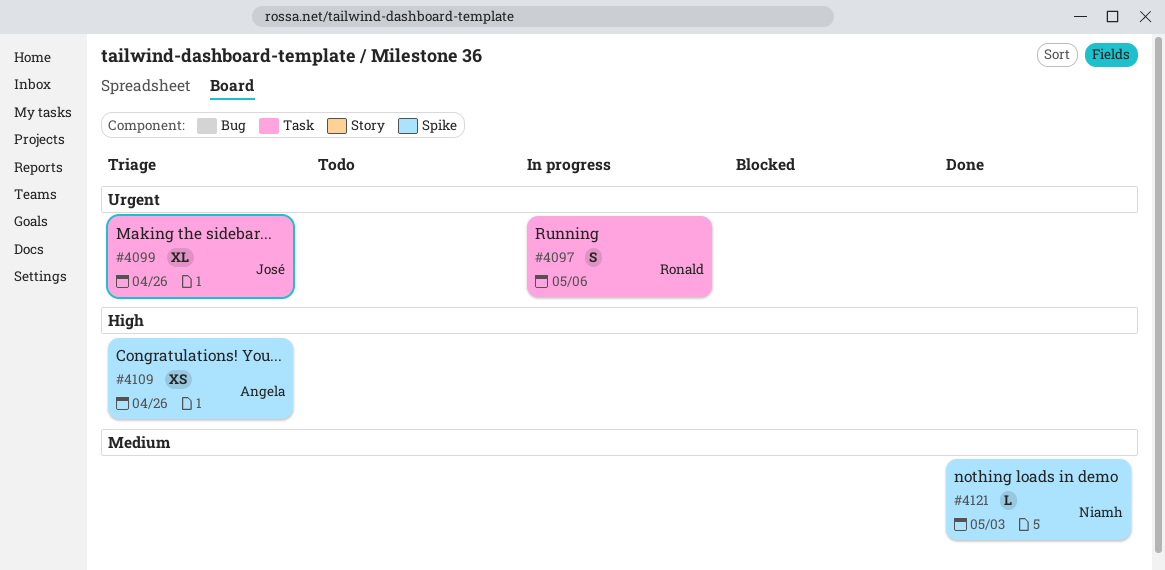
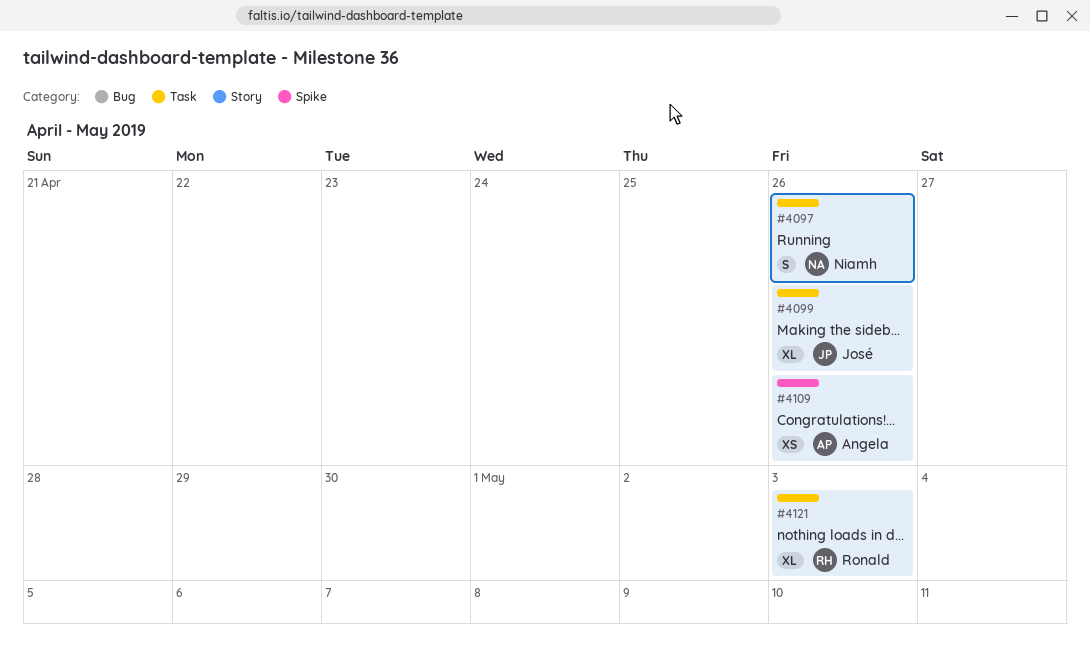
#4097, owner: Ronald -> Niamh
#4097, due: May 6 -> Apr 26
#4121, owner: Niamh -> Ronald
#4121, label: Spike -> Task
#4121, estimate: L -> XL

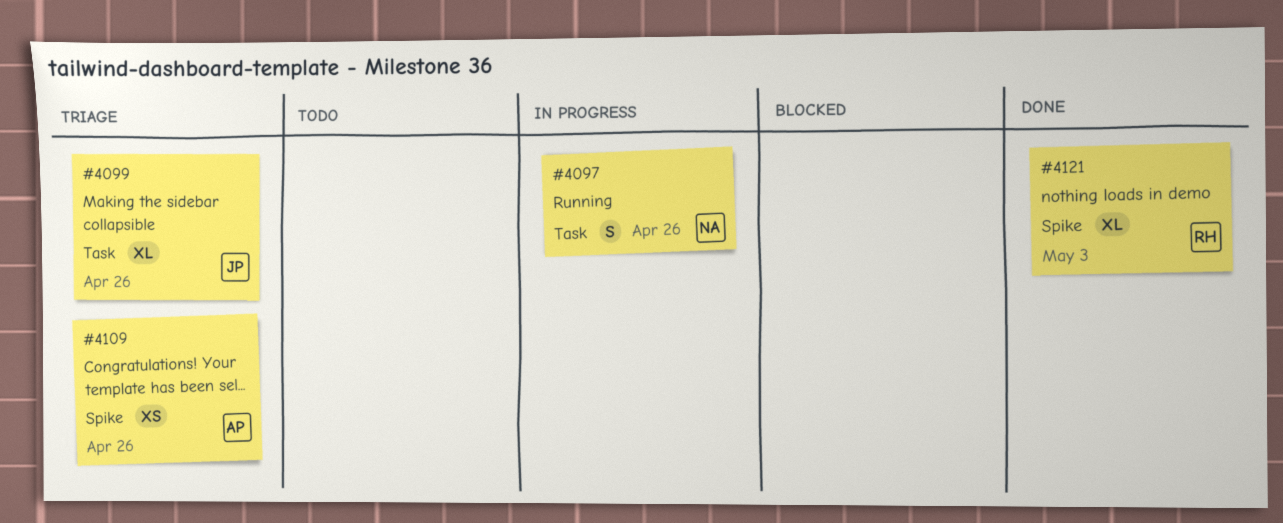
#4121, label: Task -> Spike

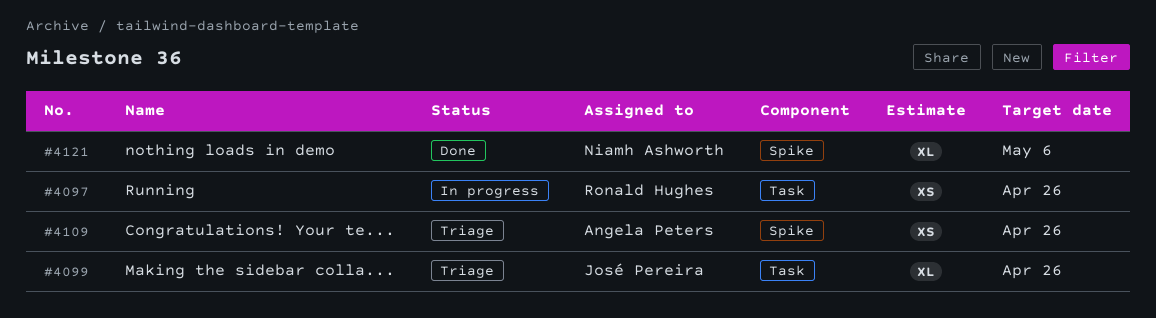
#4097, owner: Niamh Ashworth -> Ronald Hughes
#4097, estimate: S -> XS
#4121, owner: Ronald Hughes -> Niamh Ashworth
#4121, due: May 3 -> May 6

